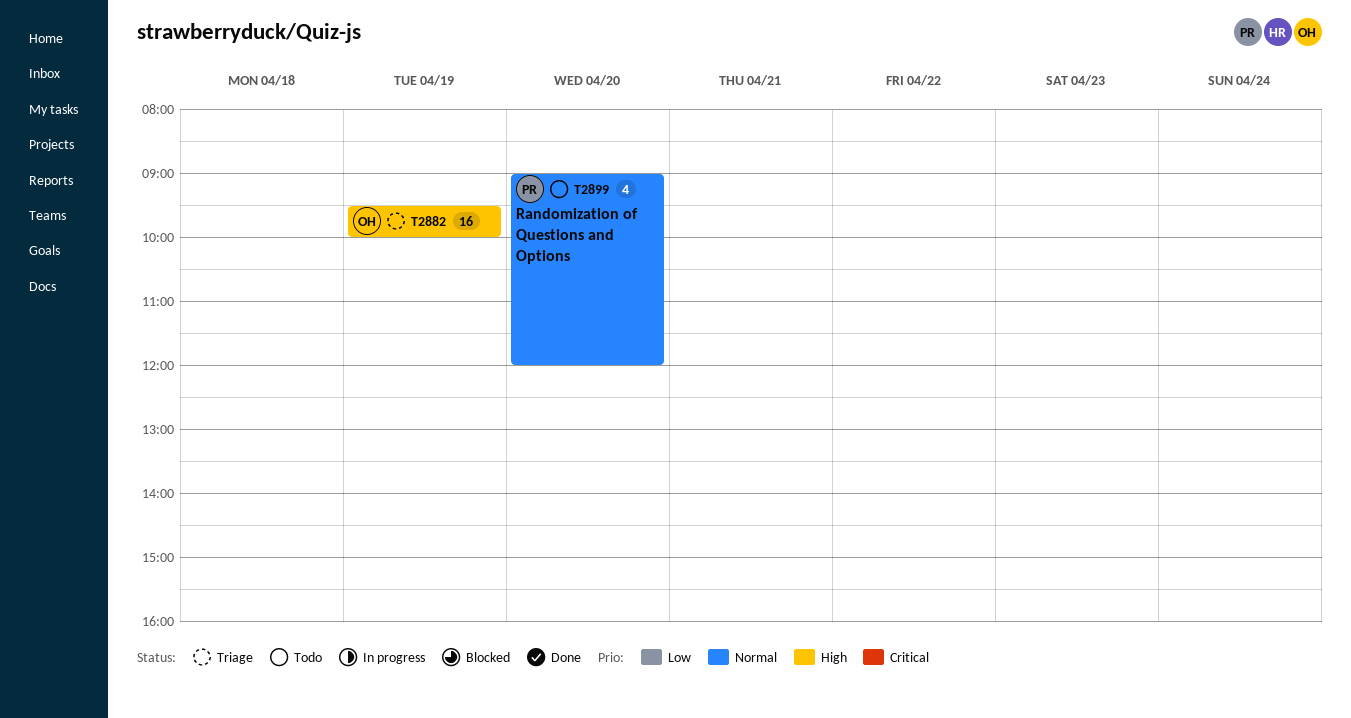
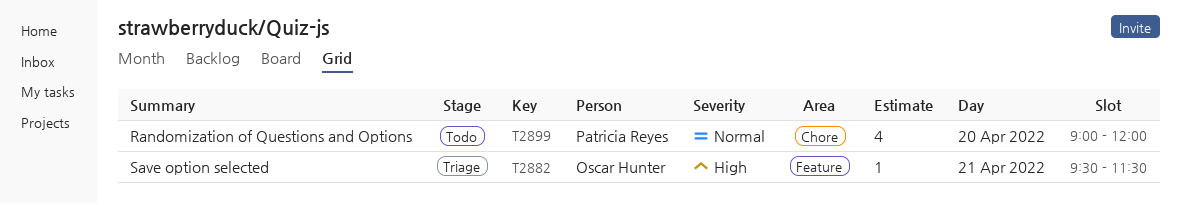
T2882, estimate: 16 -> 1
T2882, day: Apr 19 -> Apr 21
T2882, ends: 10:00 -> 11:30

